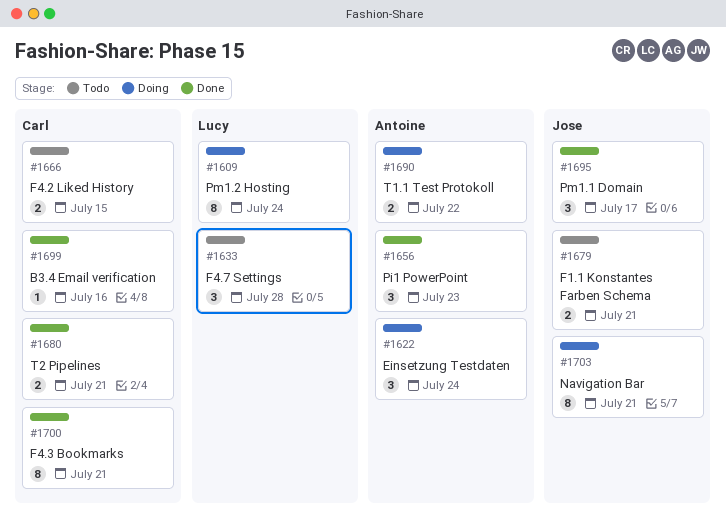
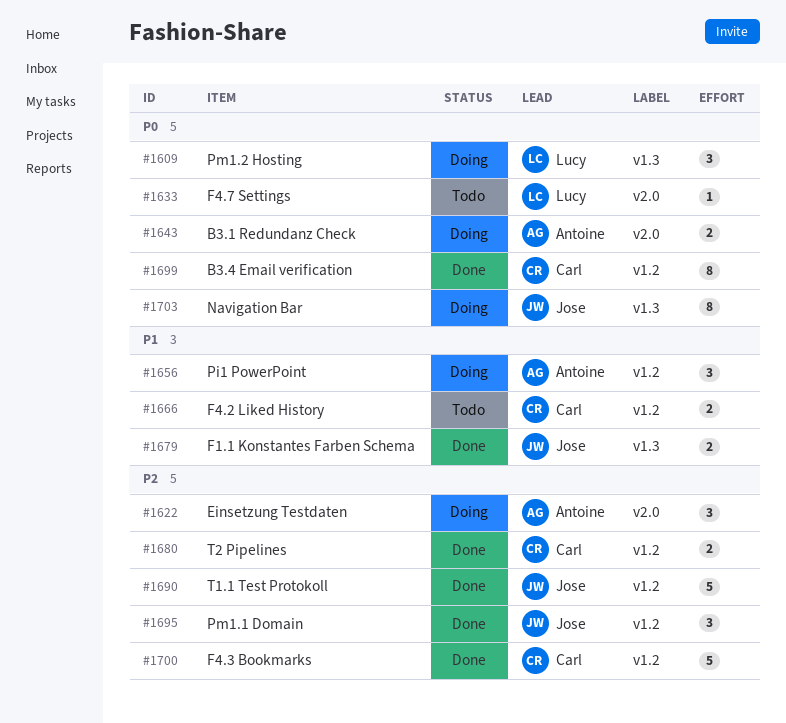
#1609, estimate: 8 -> 3
#1633, estimate: 3 -> 1
#1643: none -> present
#1656, status: Done -> Doing
#1679, status: Todo -> Done
#1690, status: Doing -> Done
#1690, owner: Antoine -> Jose
#1690, estimate: 2 -> 5
#1699, estimate: 1 -> 8
#1700, estimate: 8 -> 5

